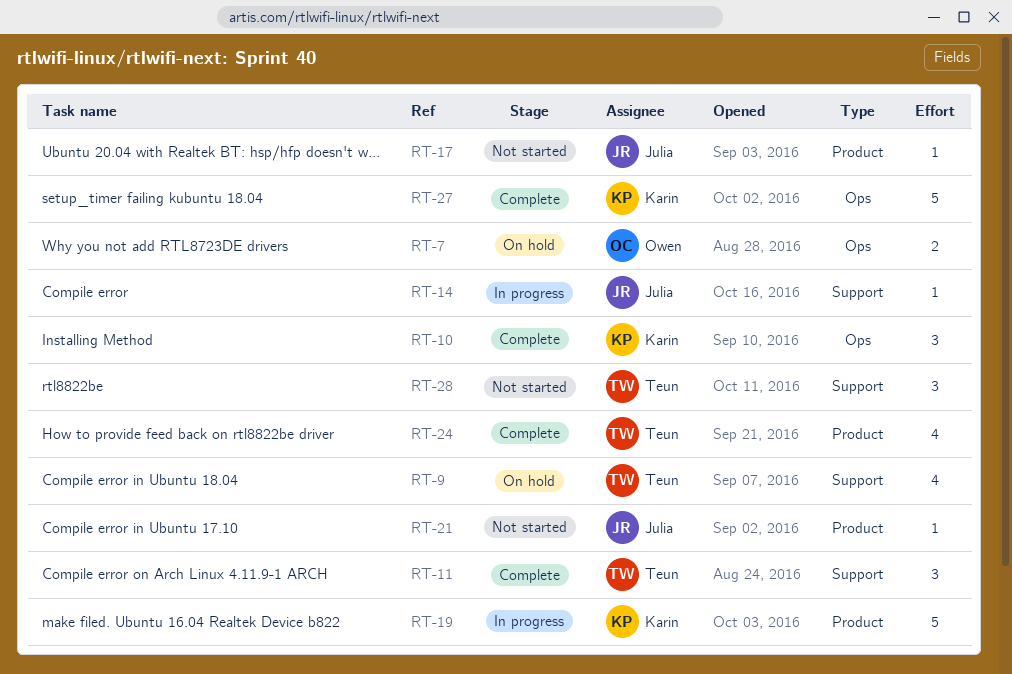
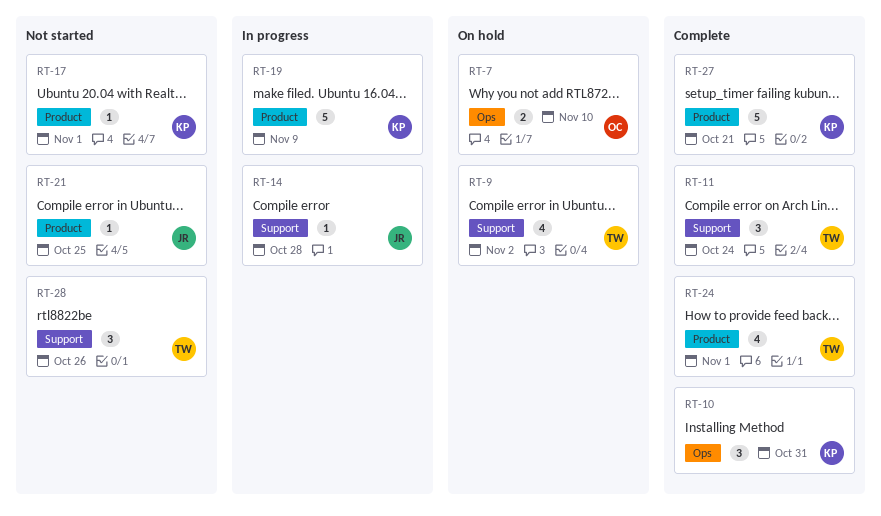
RT-17, owner: Julia -> Karin
RT-27, label: Ops -> Product

